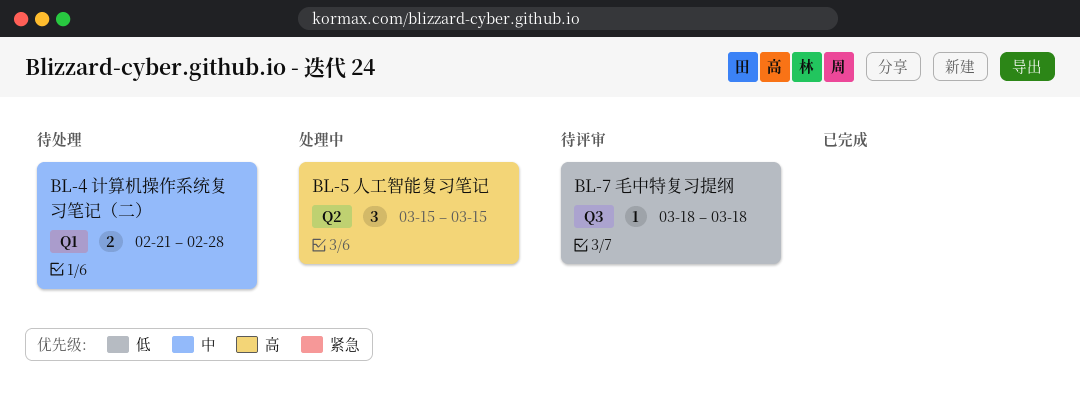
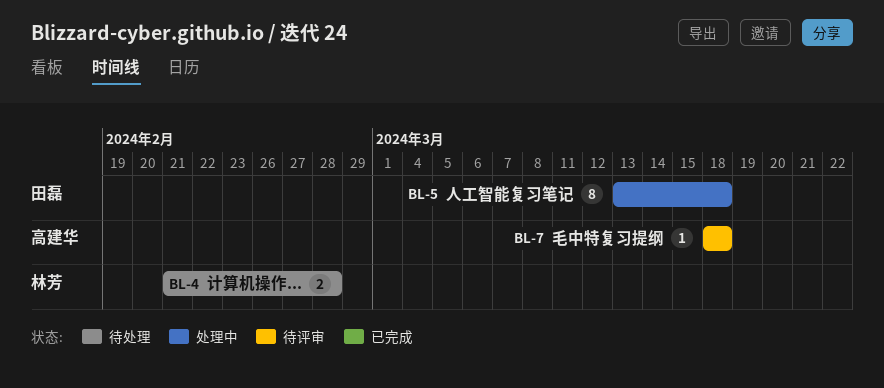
BL-5, estimate: 3 -> 8
BL-5, start: Mar 15 -> Mar 13
BL-5, due: Mar 15 -> Mar 18

